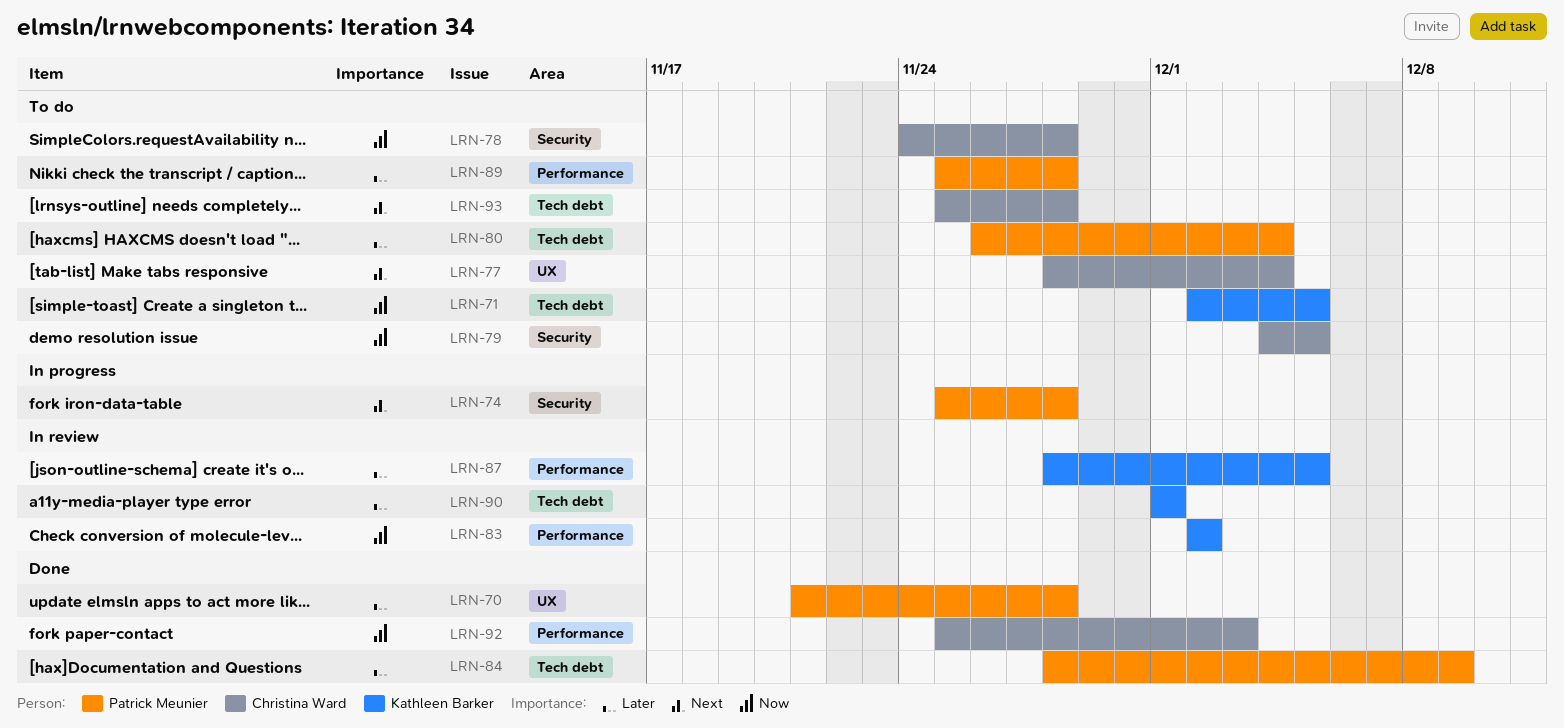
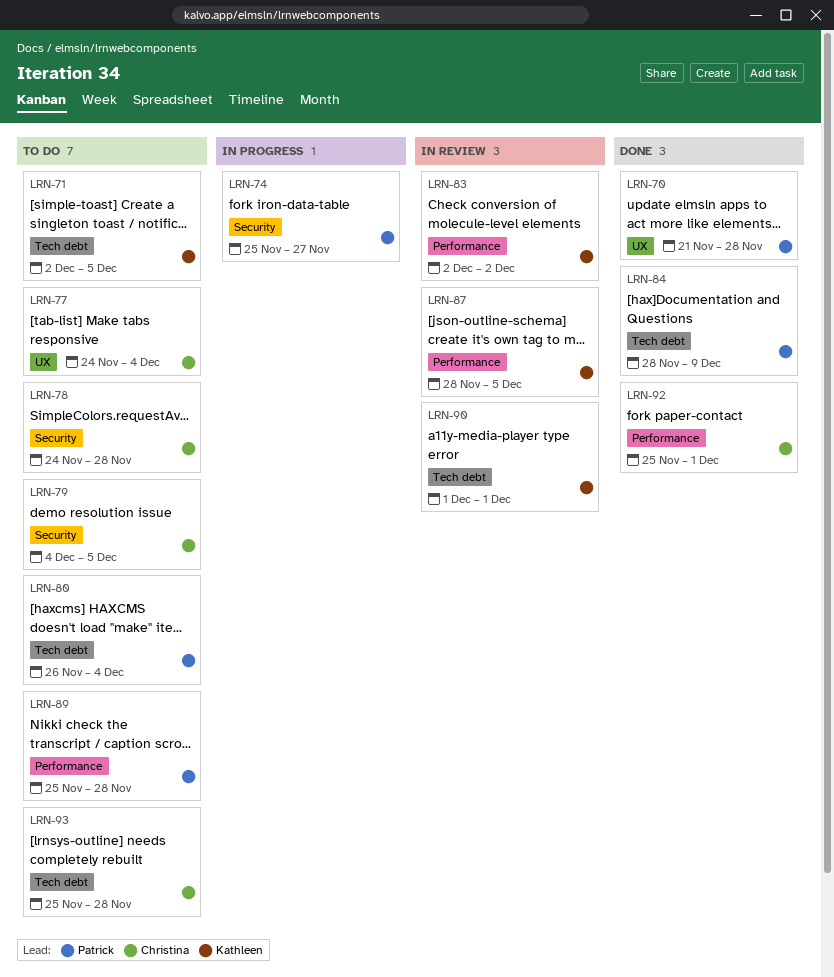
LRN-74, due: Nov 28 -> Nov 27
LRN-77, start: Nov 28 -> Nov 24
LRN-92, due: Dec 3 -> Dec 1

